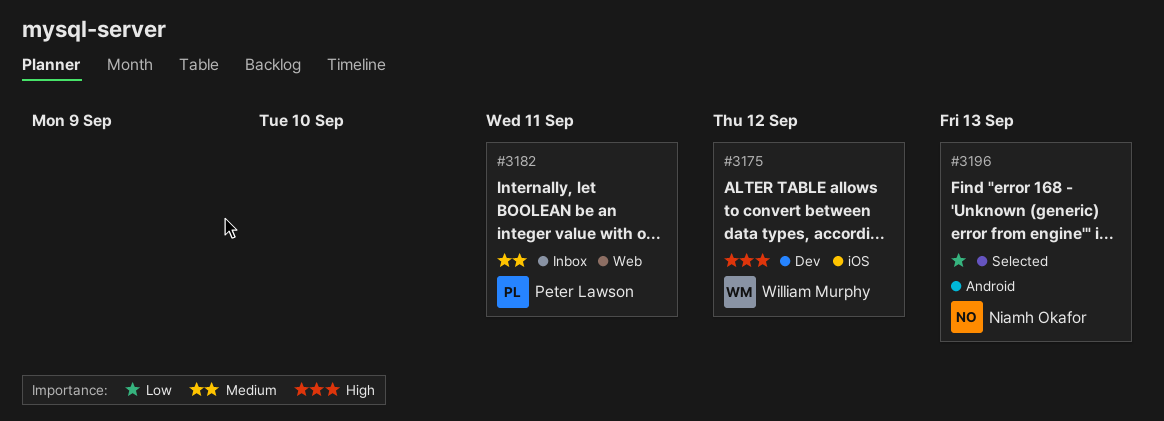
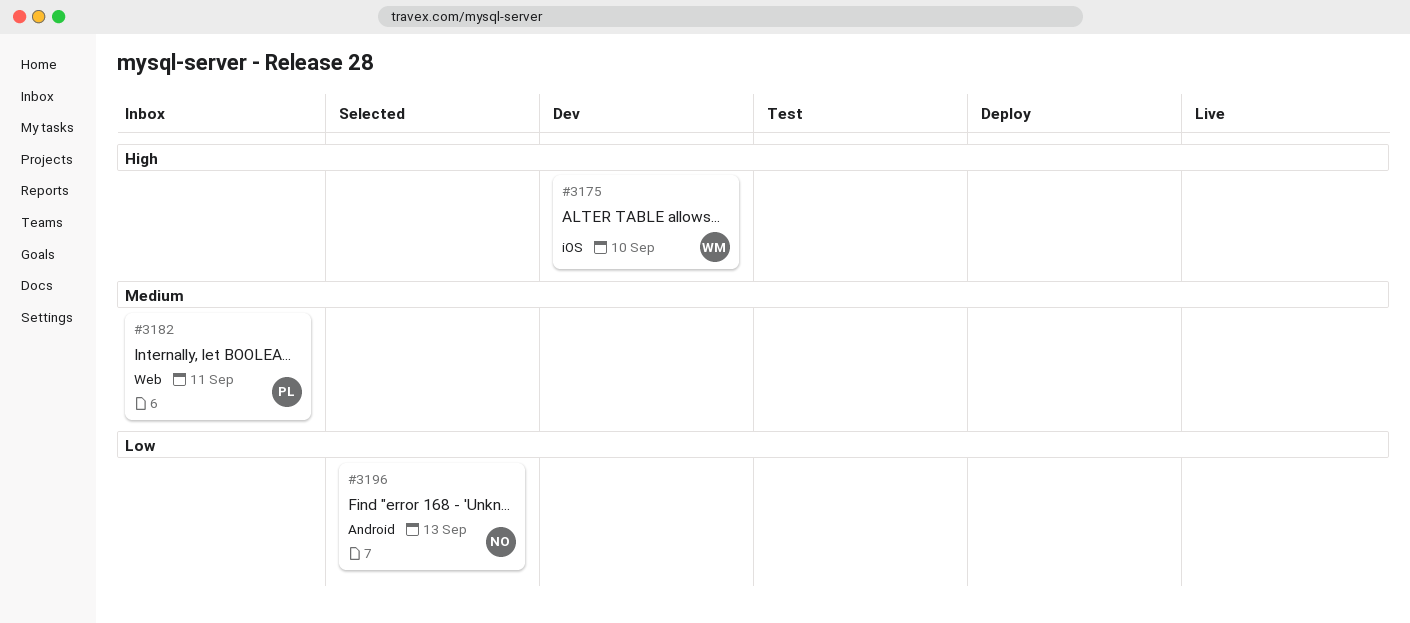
#3175, due: Sep 12 -> Sep 10

